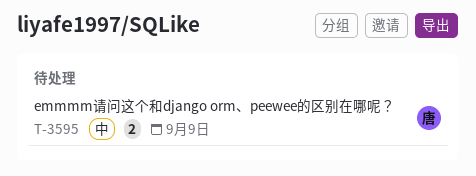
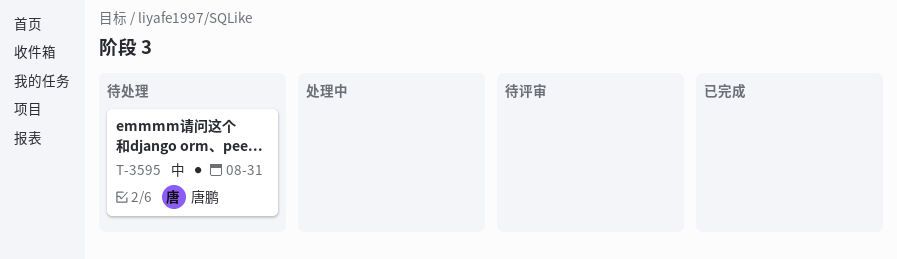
T-3595, estimate: 2 -> 1
T-3595, due: Sep 9 -> Aug 31

